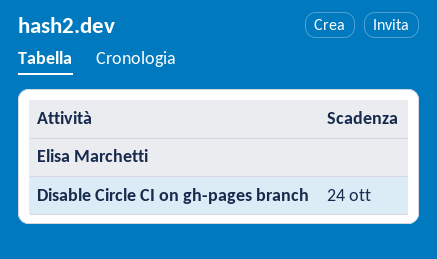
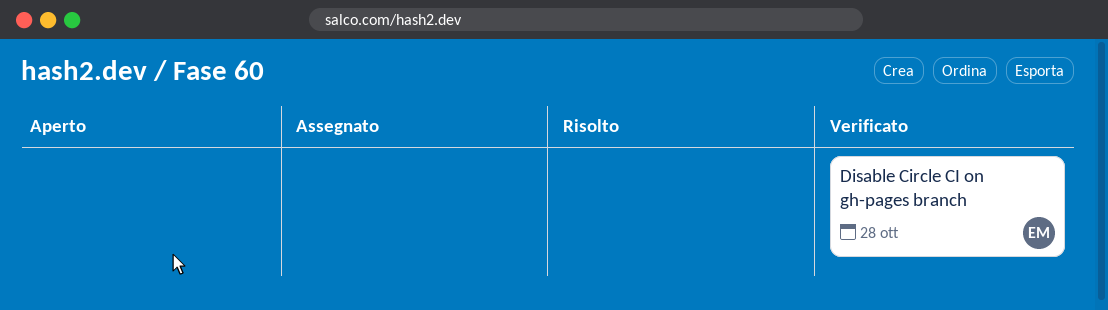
Disable Circle CI on gh-pages branch, due: Oct 24 -> Oct 28

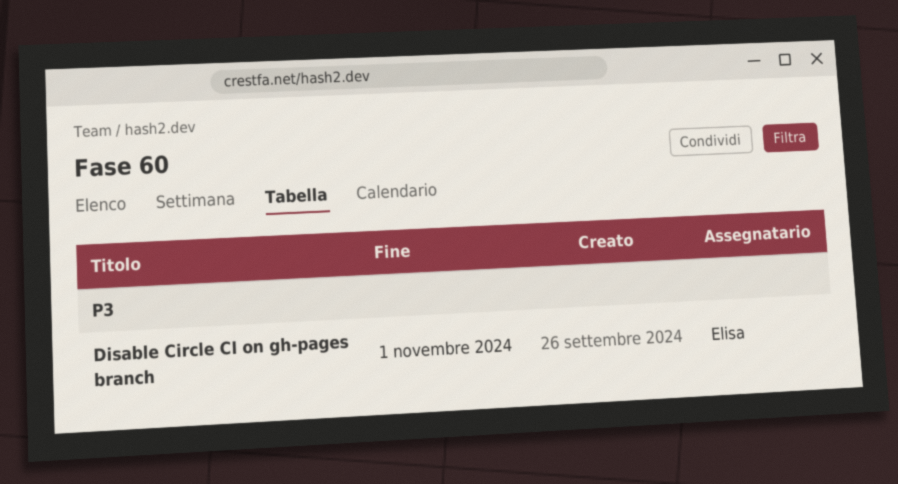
Disable Circle CI on gh-pages branch, due: Oct 28 -> Nov 1

